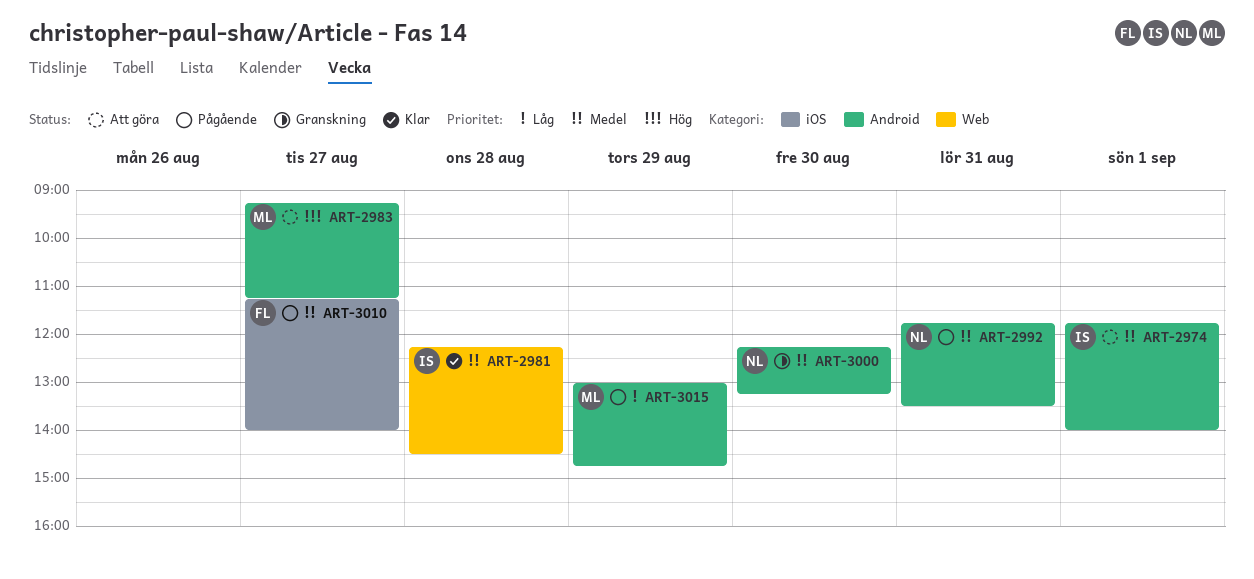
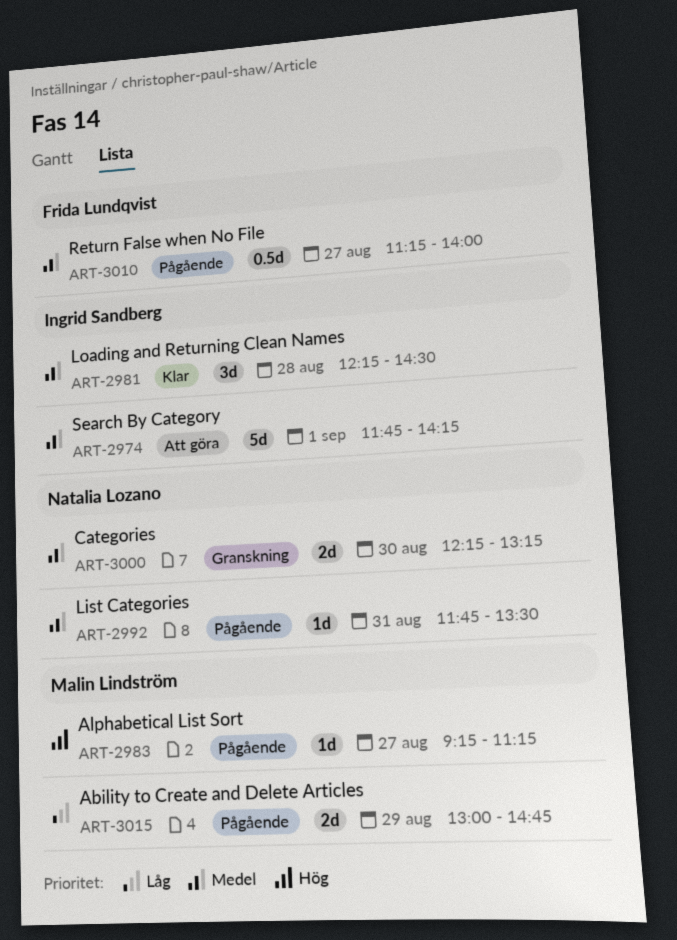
ART-2974, ends: 14:00 -> 14:15
ART-2983, status: Att göra -> Pågående

